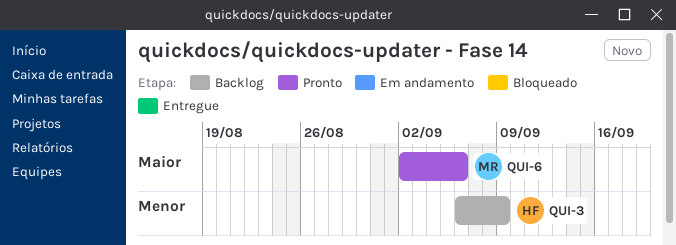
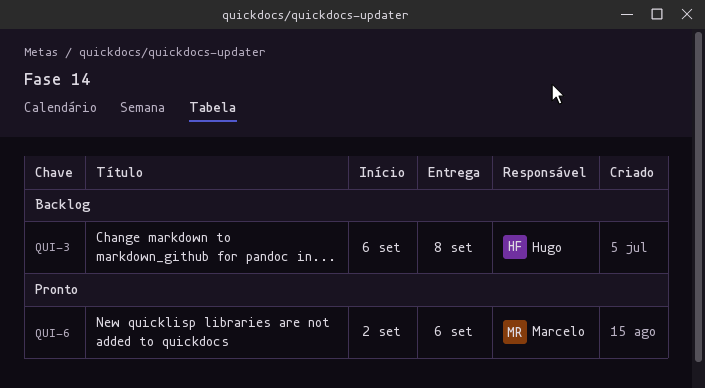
QUI-3, due: Sep 9 -> Sep 8

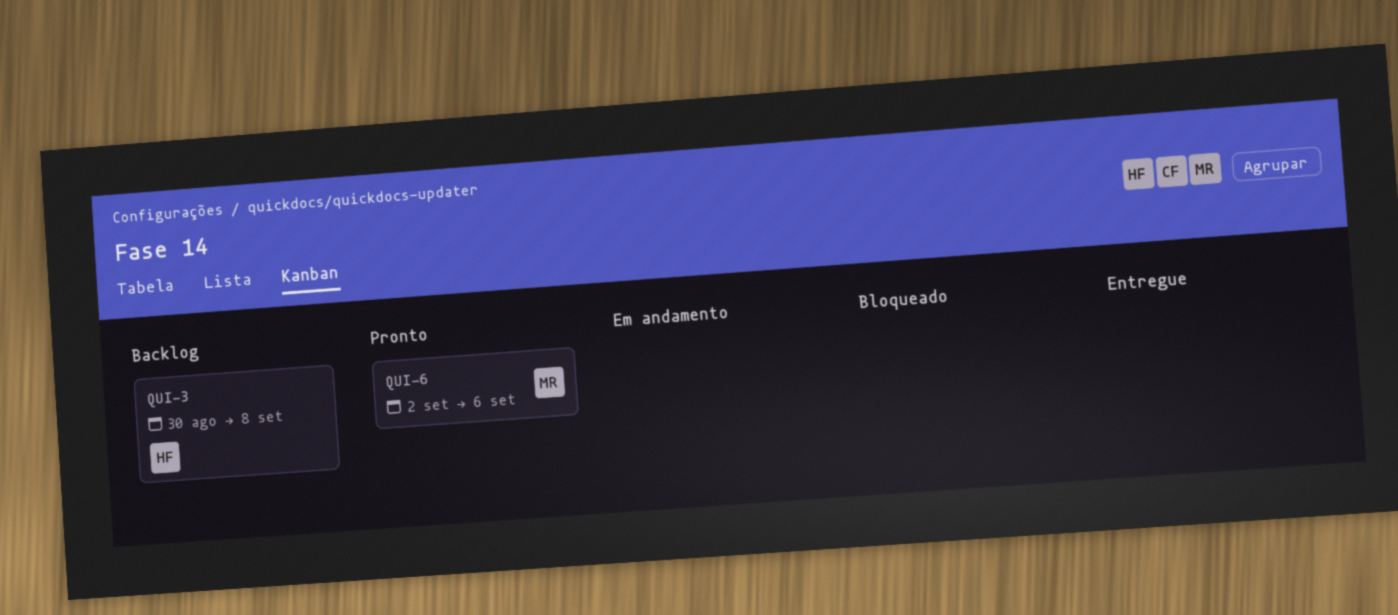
QUI-3, start: Sep 6 -> Aug 30

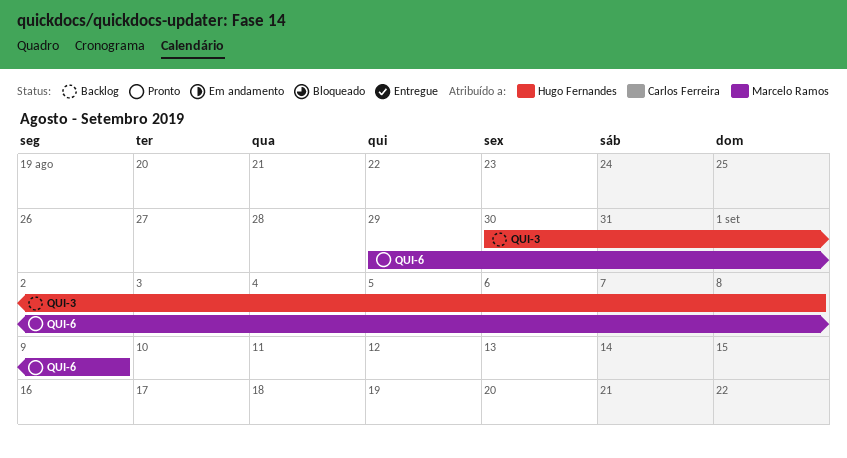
QUI-6, start: Sep 2 -> Aug 29
QUI-6, due: Sep 6 -> Sep 9

